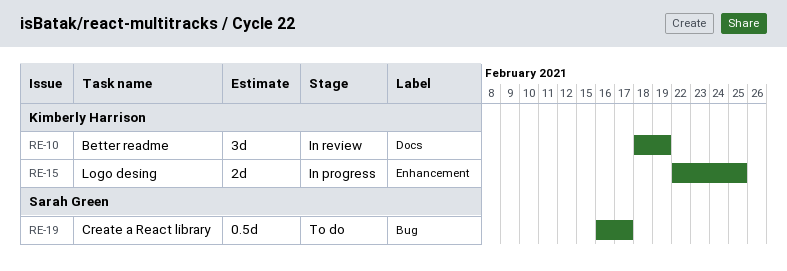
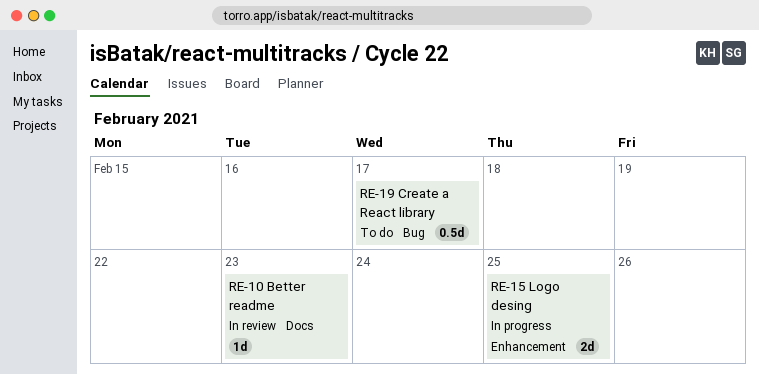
RE-10, estimate: 3d -> 1d
RE-10, due: Feb 19 -> Feb 23

